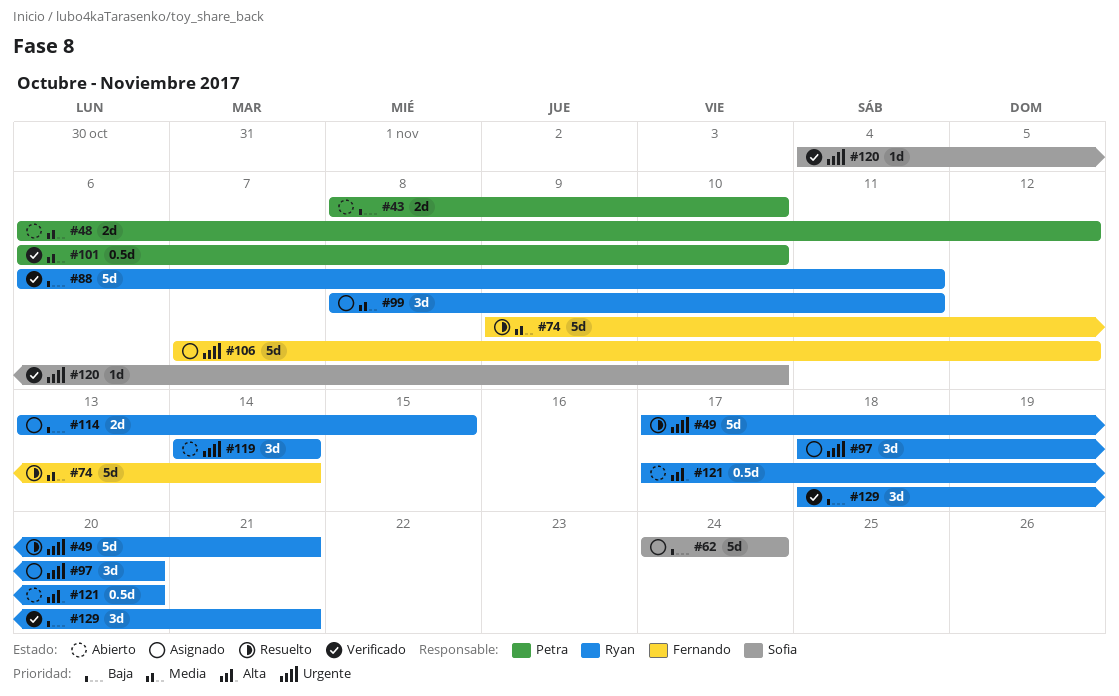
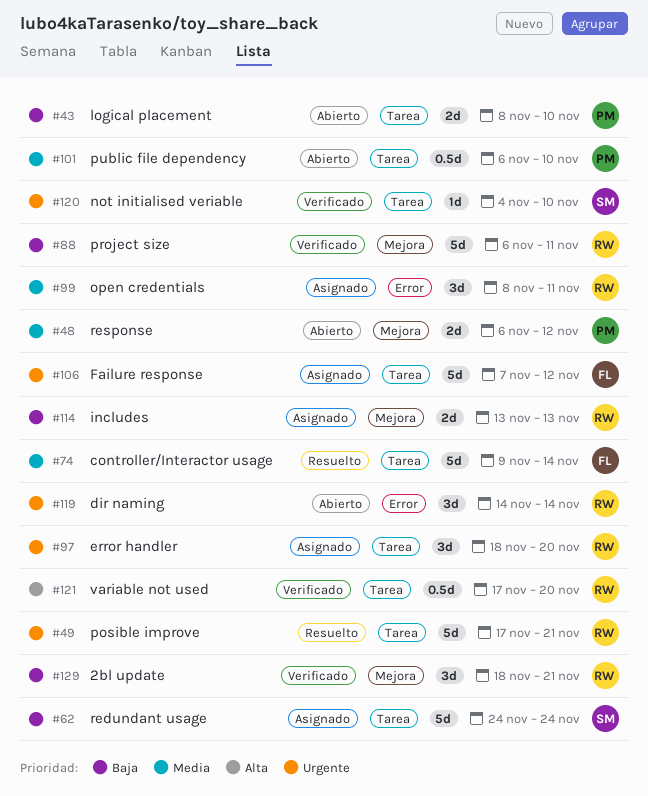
#101, status: Verificado -> Abierto
#114, due: Nov 15 -> Nov 13
#121, status: Abierto -> Verificado

